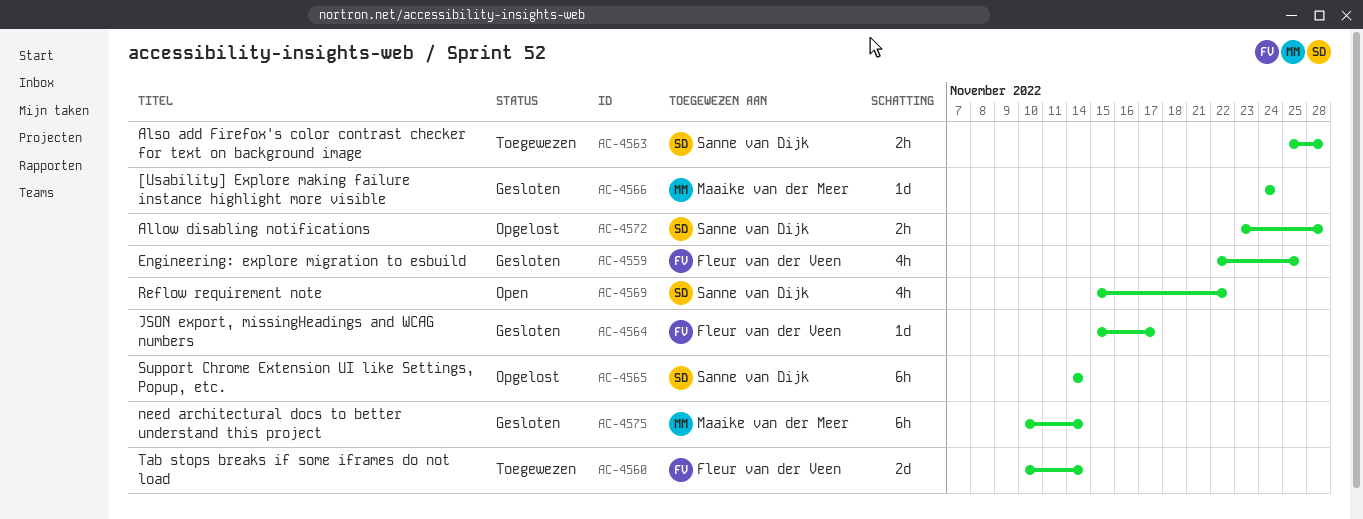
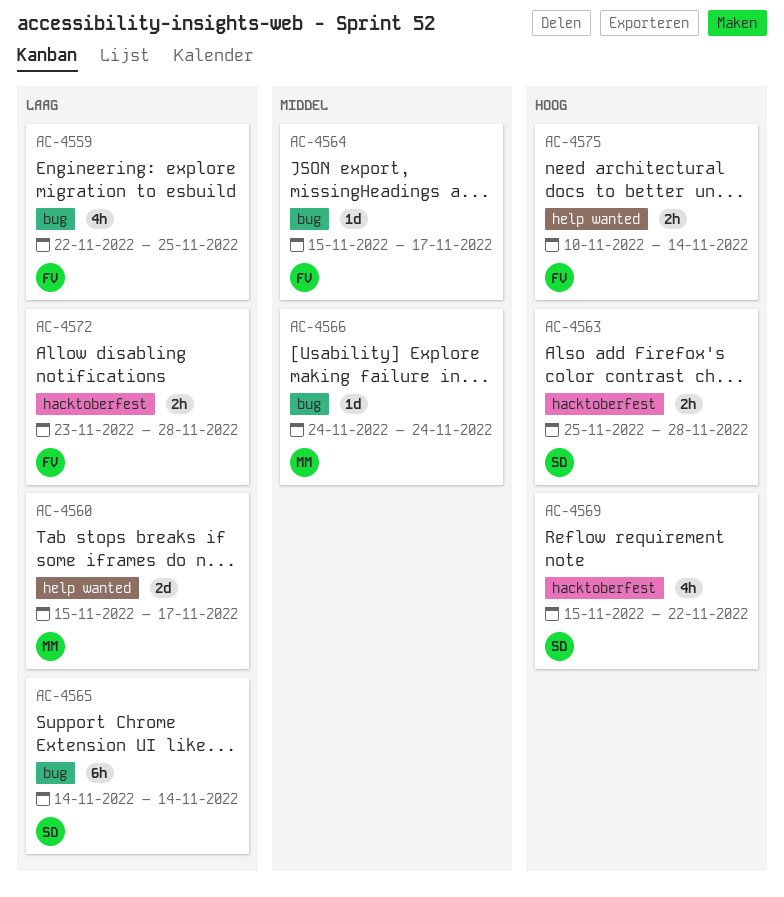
AC-4560, owner: Fleur van der Veen -> Maaike van der Meer
AC-4560, start: Nov 10 -> Nov 15
AC-4560, due: Nov 14 -> Nov 17
AC-4572, owner: Sanne van Dijk -> Fleur van der Veen
AC-4575, owner: Maaike van der Meer -> Fleur van der Veen
AC-4575, estimate: 6h -> 2h

